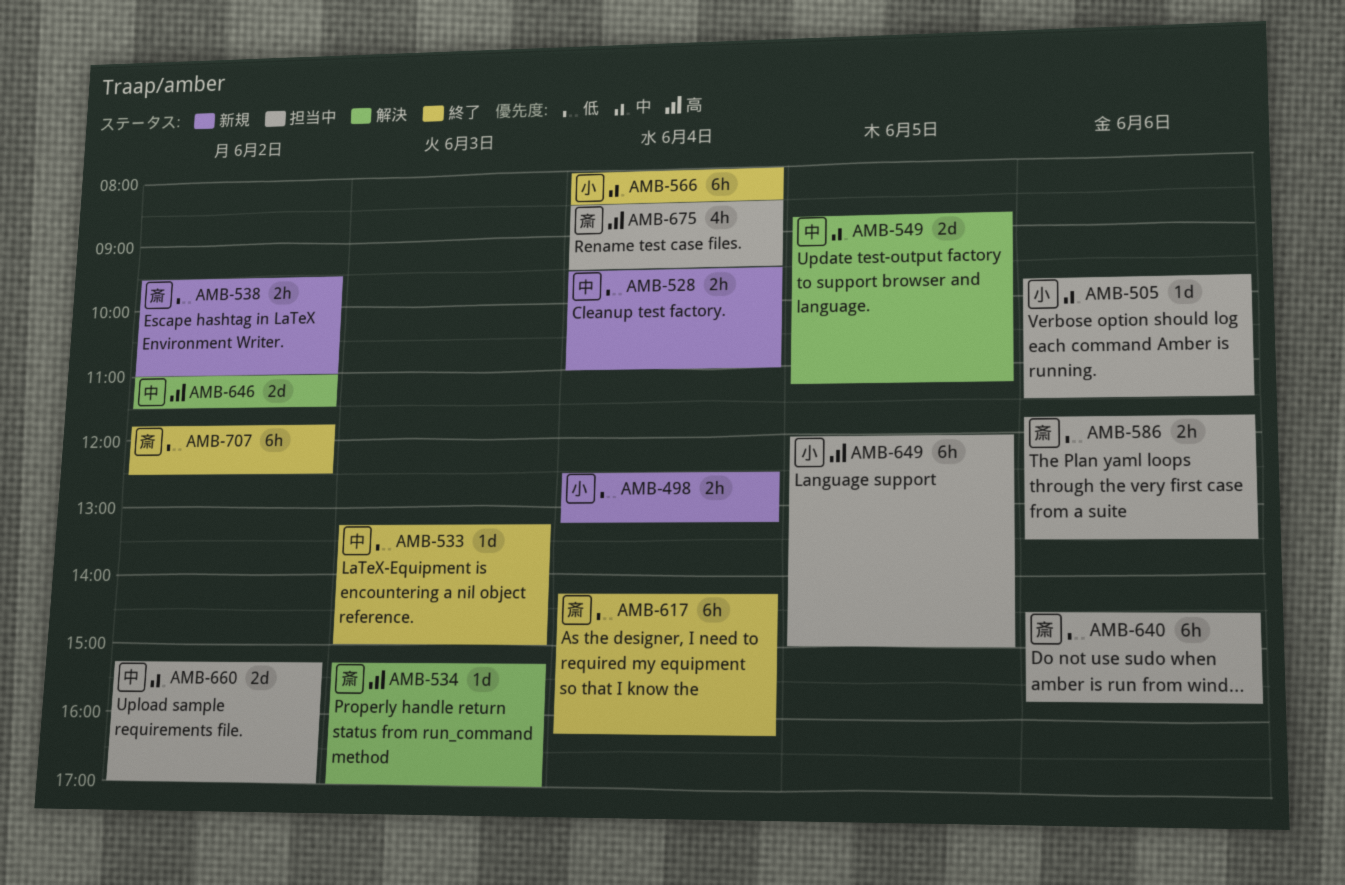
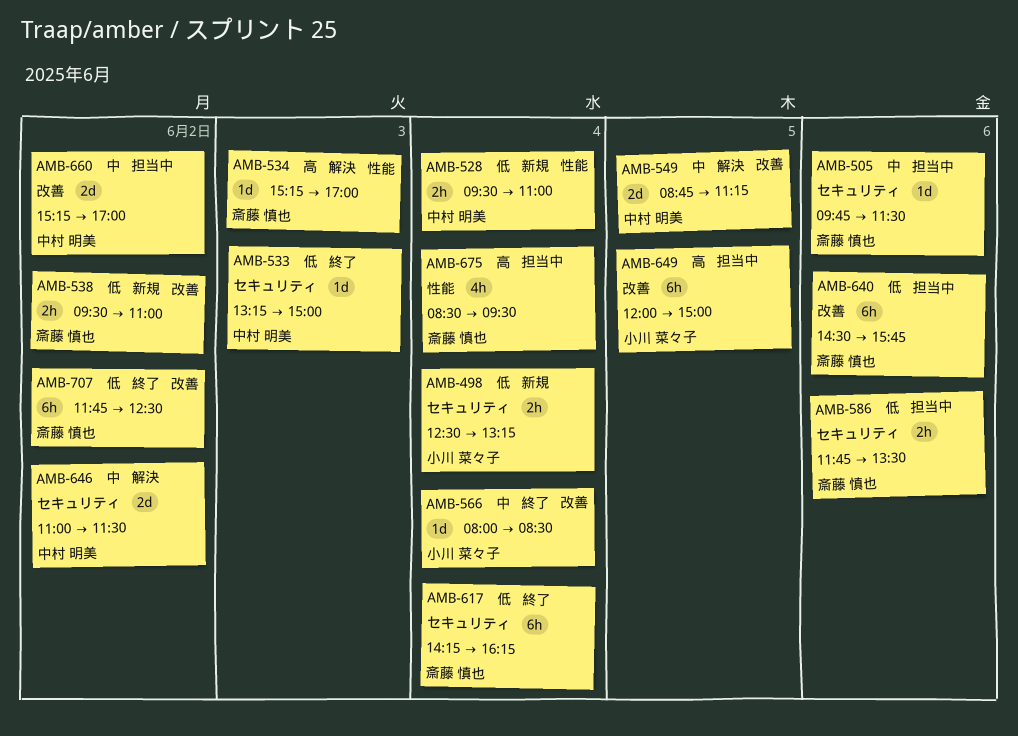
AMB-505, owner: 小川 菜々子 -> 斎藤 慎也
AMB-566, estimate: 6h -> 1d
AMB-646, priority: 高 -> 中

